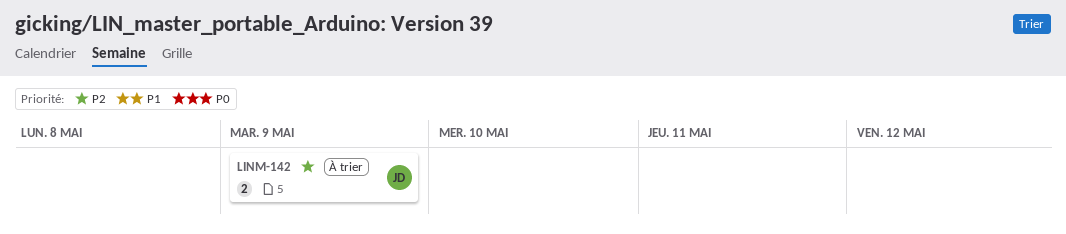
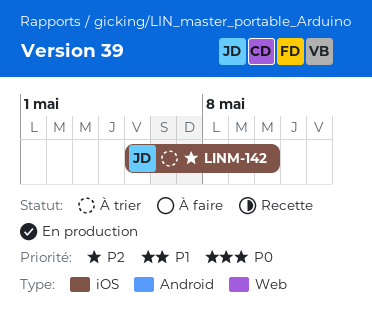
LINM-142, due: May 9 -> May 10

